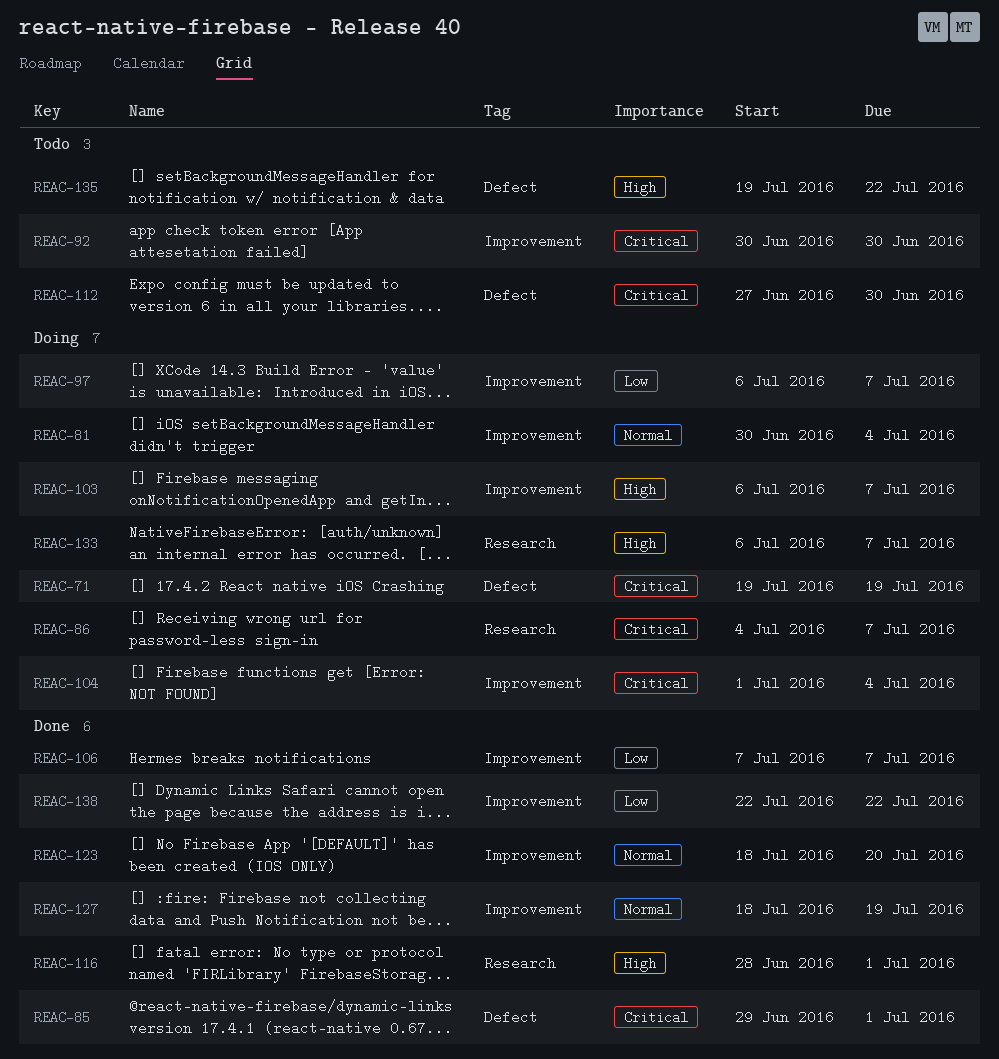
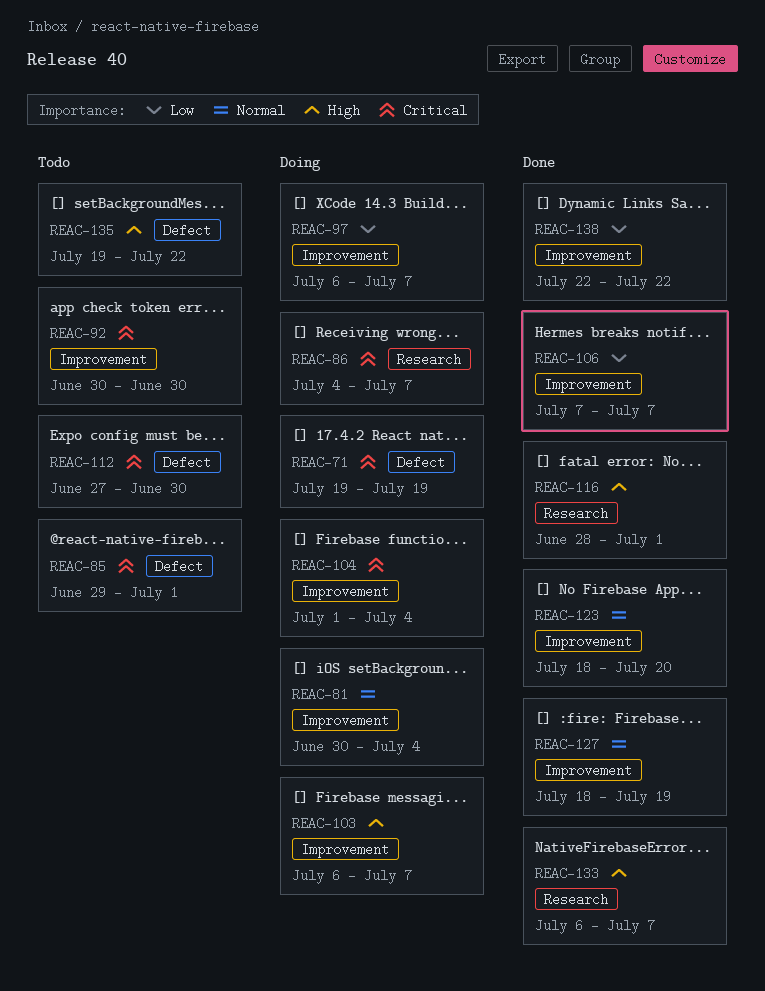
REAC-85, status: Done -> Todo
REAC-133, status: Doing -> Done

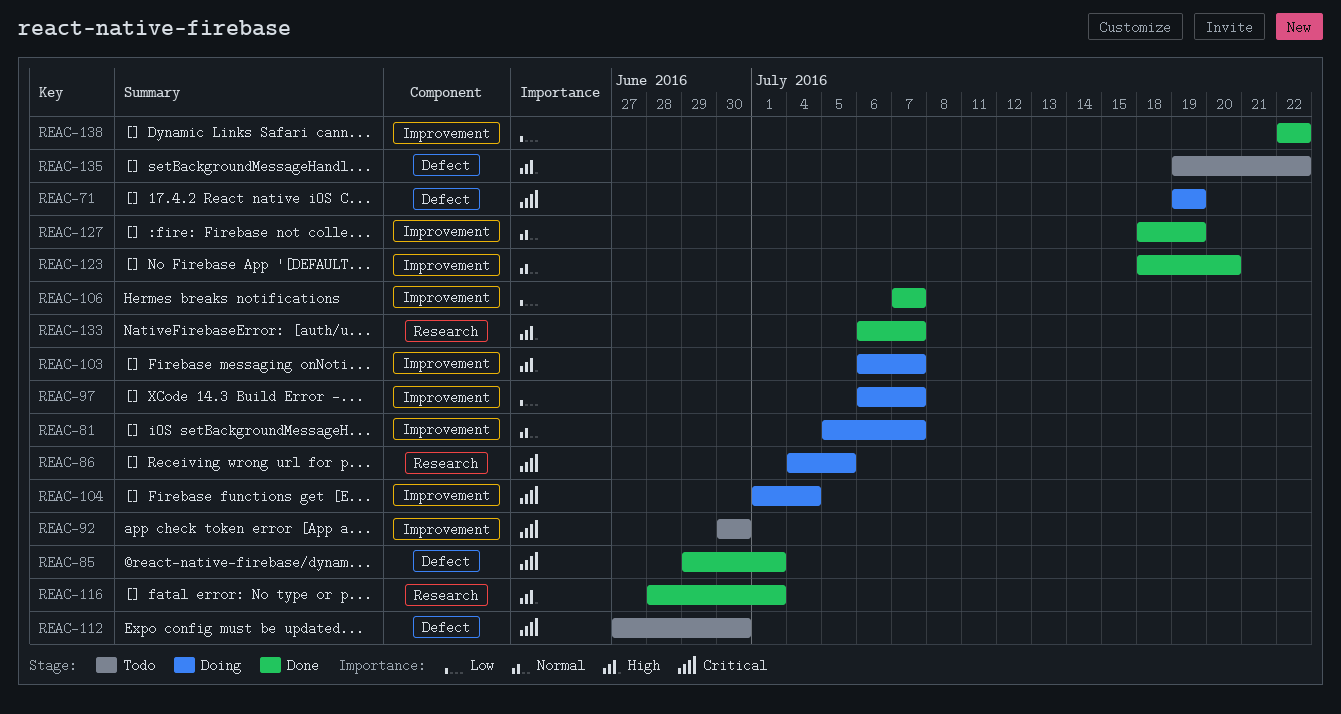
REAC-81, start: Jun 30 -> Jul 5
REAC-81, due: Jul 4 -> Jul 7
REAC-85, status: Todo -> Done
REAC-86, due: Jul 7 -> Jul 5

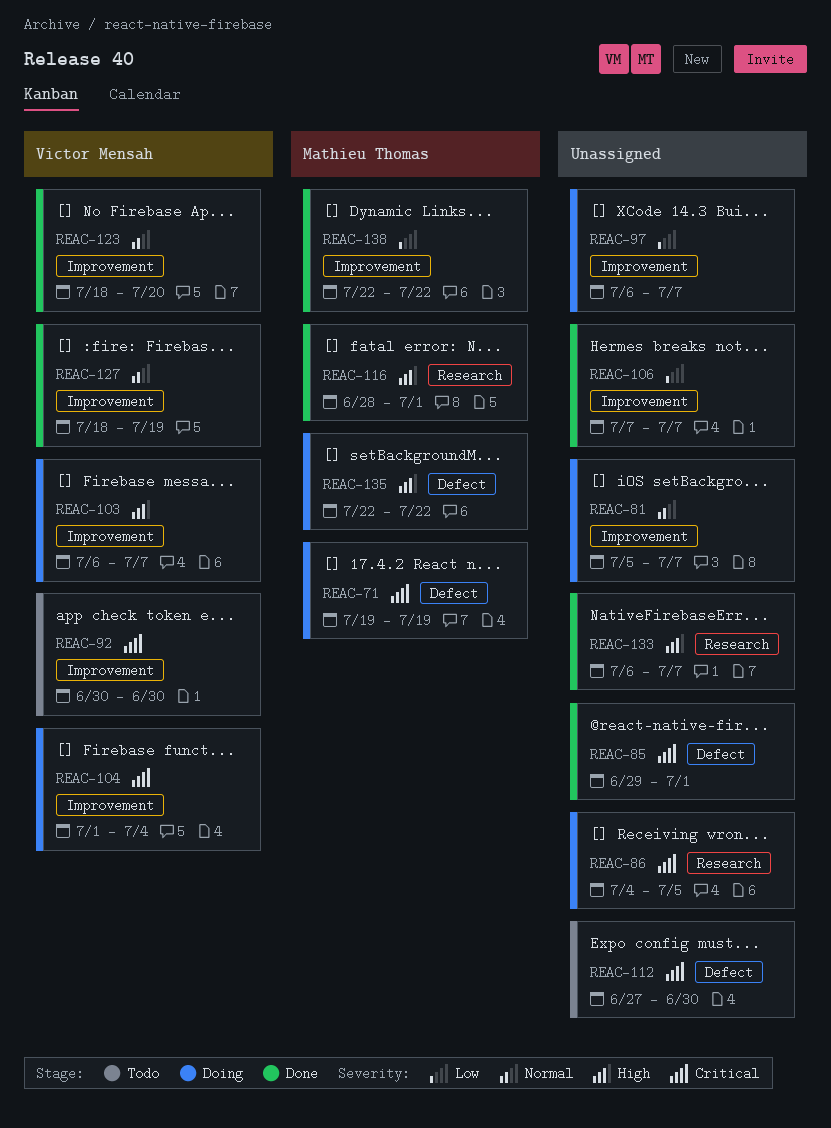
REAC-135, status: Todo -> Doing
REAC-135, start: Jul 19 -> Jul 22

